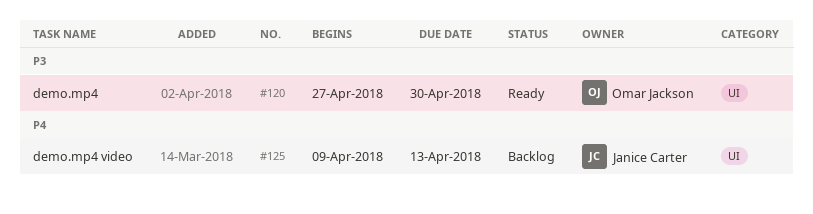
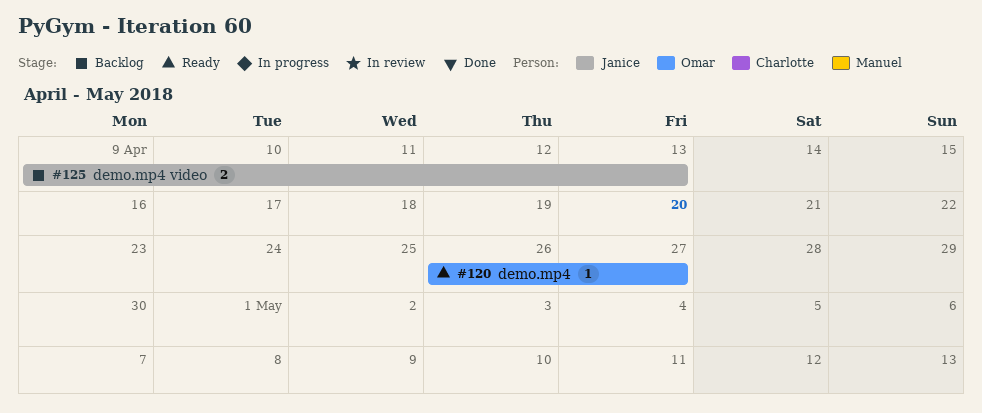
#120, start: Apr 27 -> Apr 26
#120, due: Apr 30 -> Apr 27

